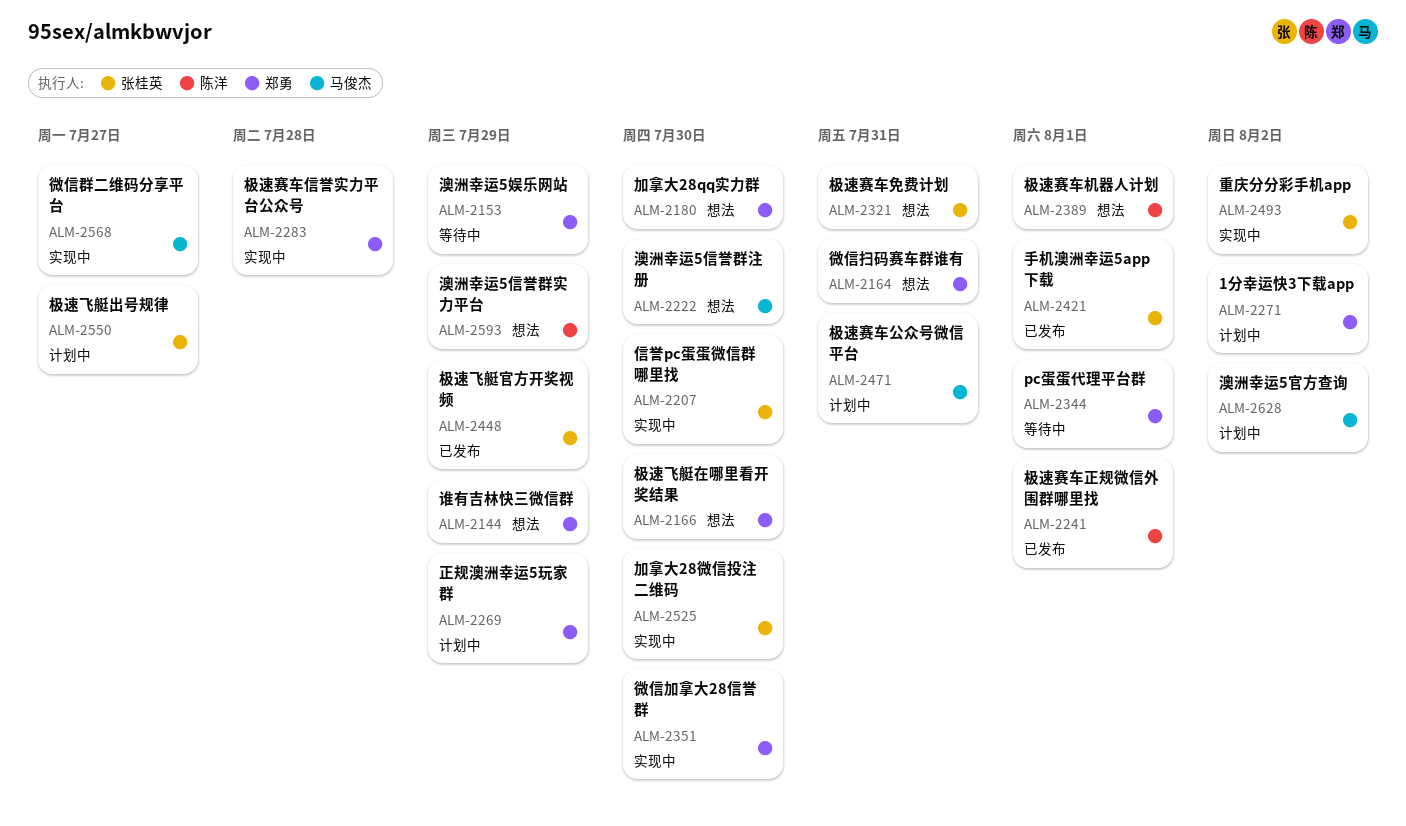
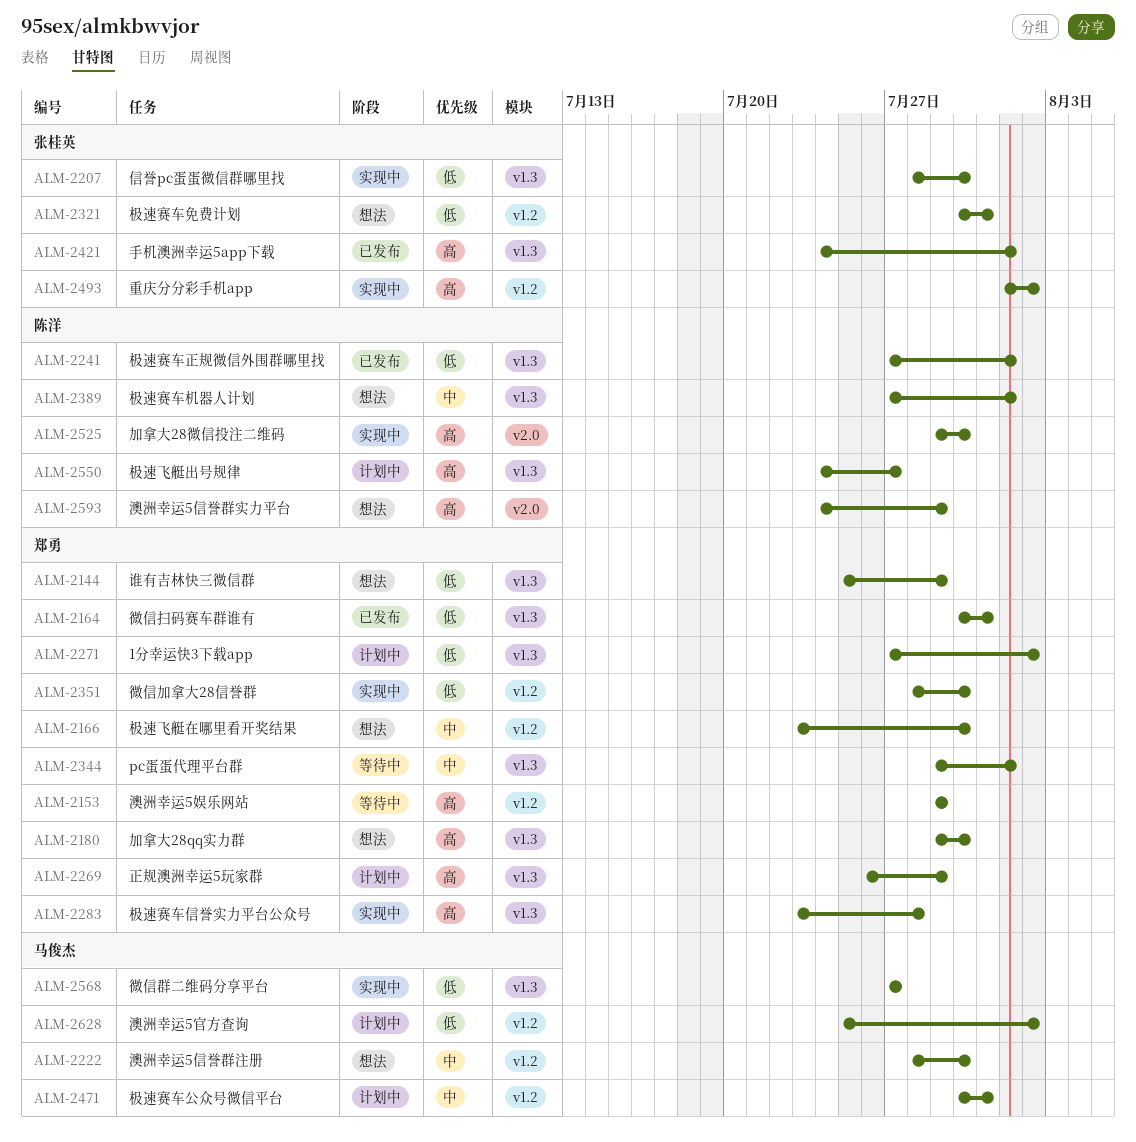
ALM-2164, status: 想法 -> 已发布
ALM-2448: present -> none
ALM-2525, owner: 张桂英 -> 陈洋
ALM-2550, owner: 张桂英 -> 陈洋

